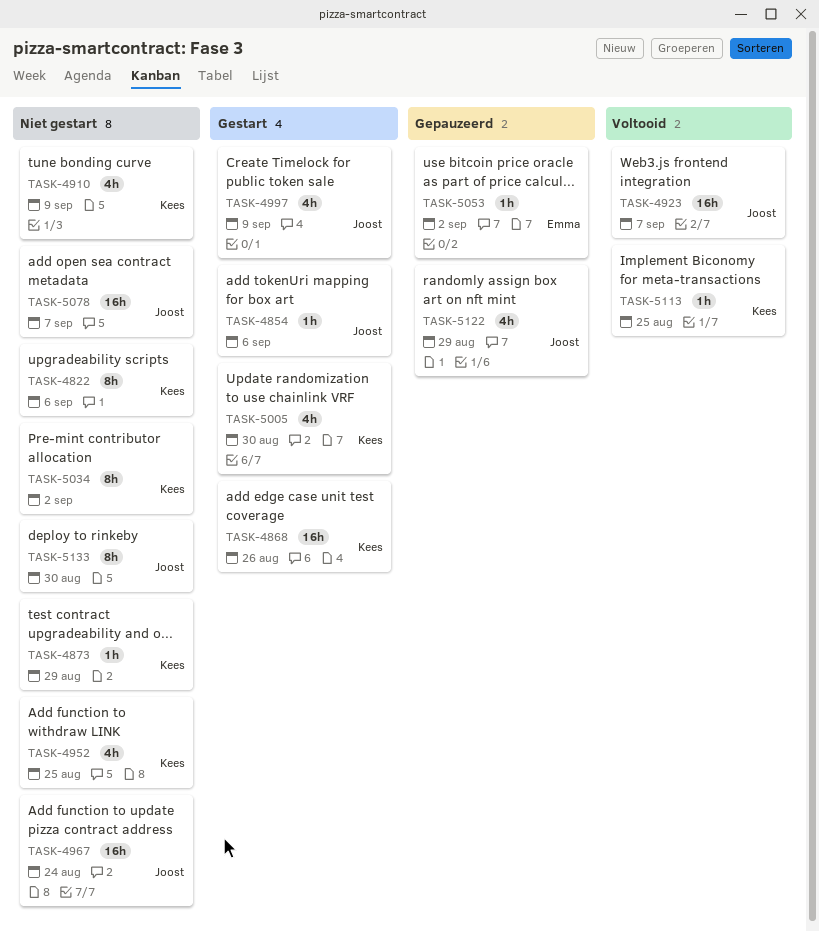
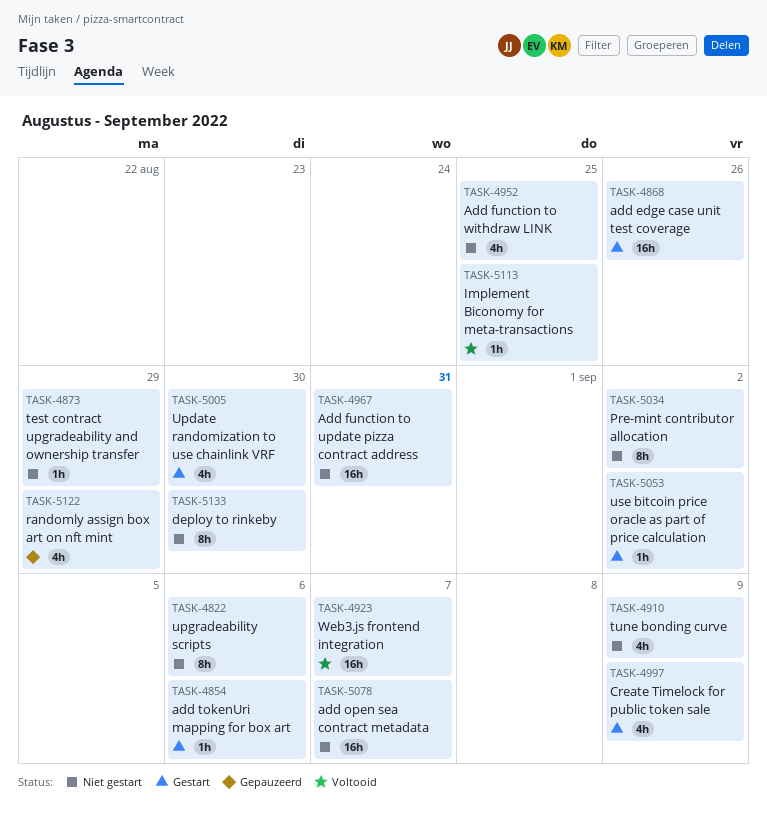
TASK-4967, due: Aug 24 -> Aug 31
TASK-5053, status: Gepauzeerd -> Gestart

